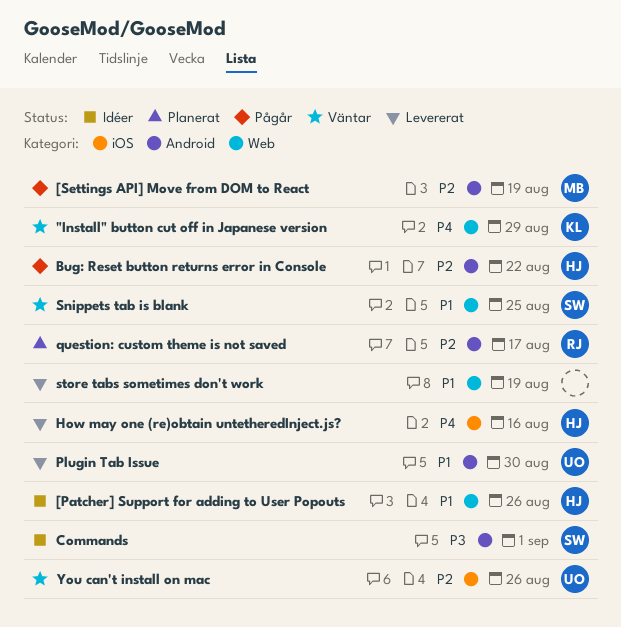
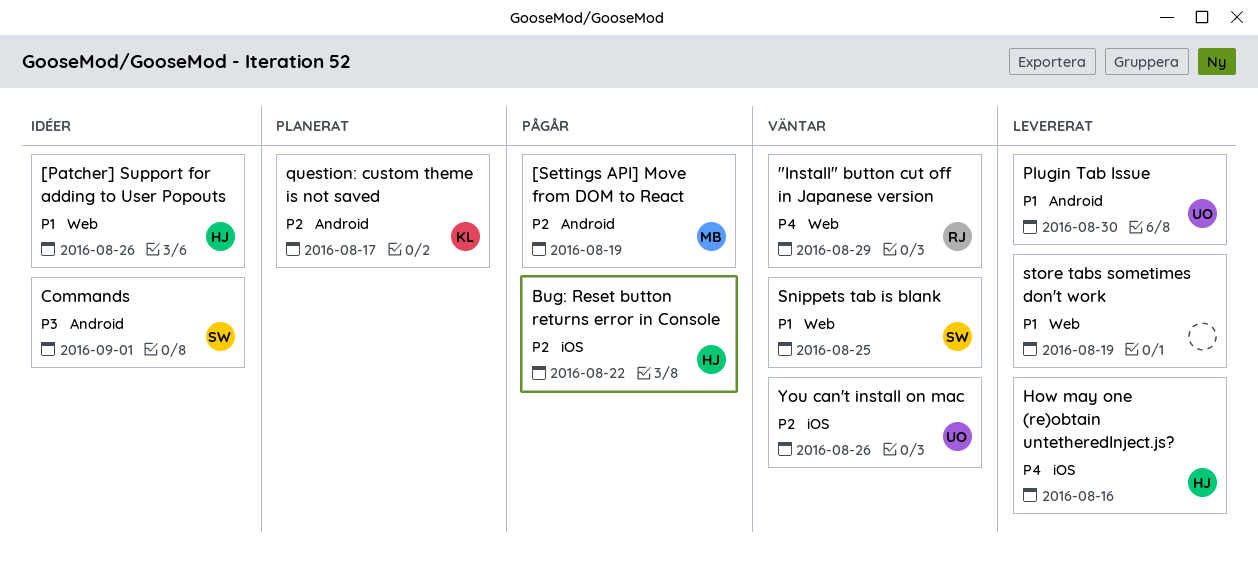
"Install" button cut off in Japanese version, owner: KL -> RJ
Bug: Reset button returns error in Console, label: Android -> iOS
question: custom theme is not saved, owner: RJ -> KL

